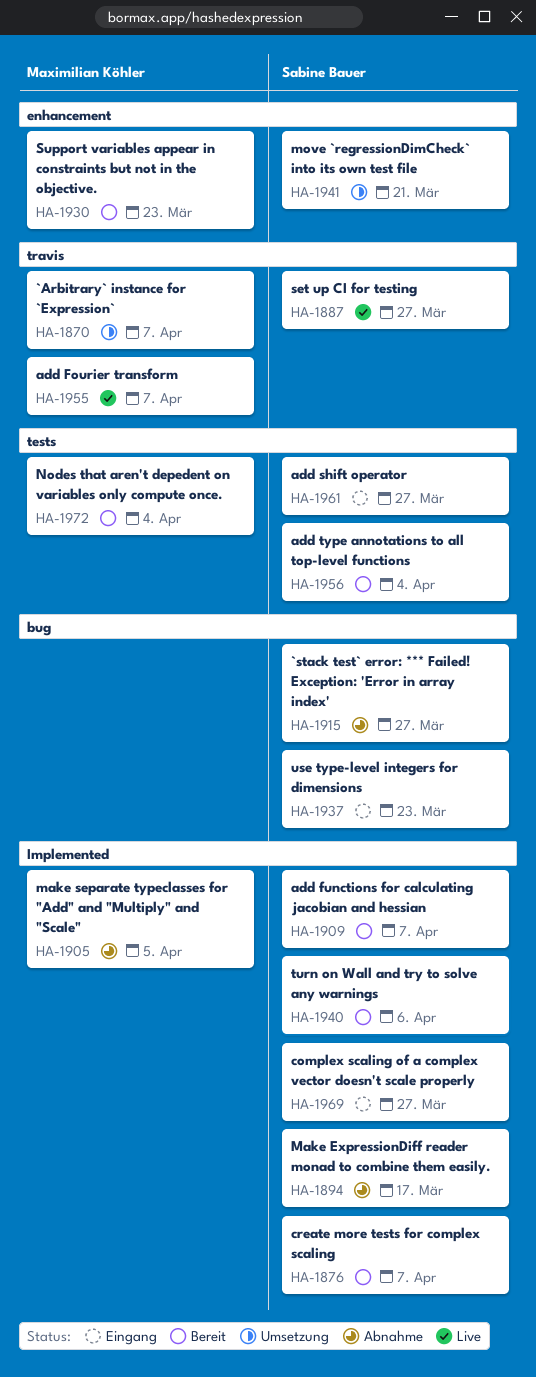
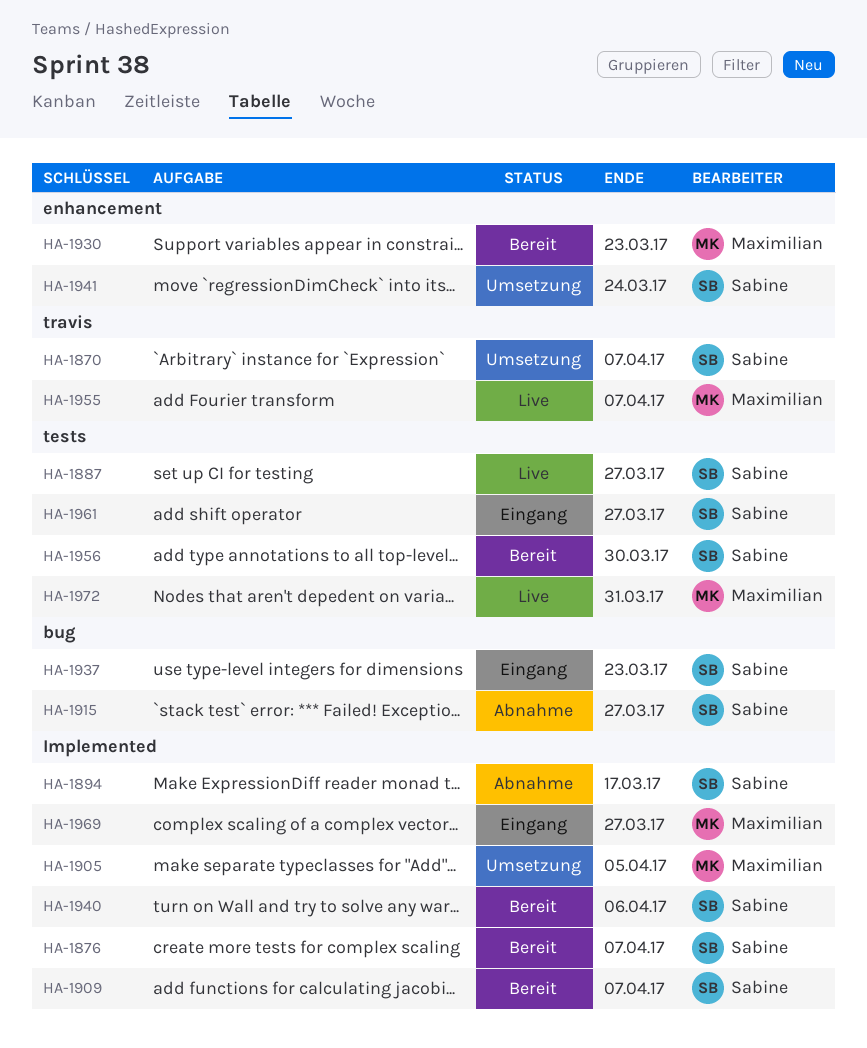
HA-1870, owner: Maximilian Köhler -> Sabine Bauer
HA-1887, label: travis -> tests
HA-1905, status: Abnahme -> Umsetzung
HA-1941, due: Mar 21 -> Mar 24
HA-1956, due: Apr 4 -> Mar 30
HA-1969, owner: Sabine Bauer -> Maximilian Köhler
HA-1972, status: Bereit -> Live
HA-1972, due: Apr 4 -> Mar 31

